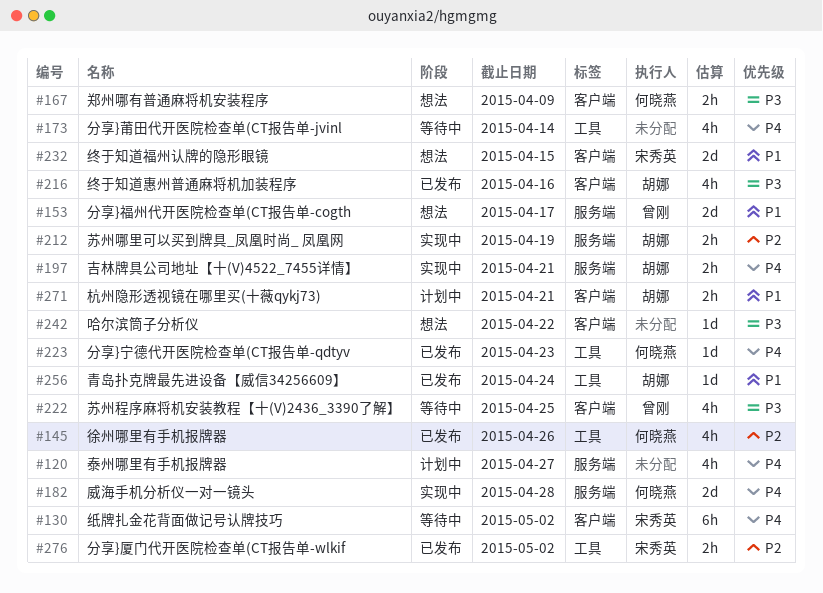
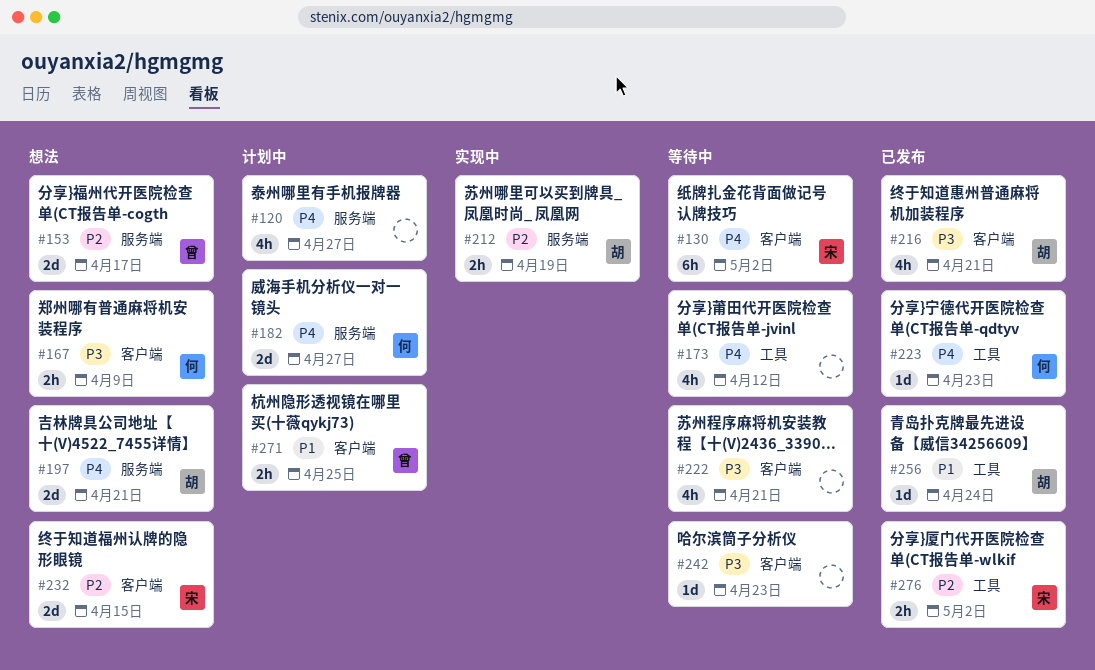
#145: present -> none
#153, priority: P1 -> P2
#173, due: Apr 14 -> Apr 12
#182, status: 实现中 -> 计划中
#182, due: Apr 28 -> Apr 27
#197, status: 实现中 -> 想法
#197, estimate: 2h -> 2d
#216, due: Apr 16 -> Apr 21
#222, owner: 曾刚 -> none
#222, due: Apr 25 -> Apr 21
#232, priority: P1 -> P2
#242, status: 想法 -> 等待中
#242, due: Apr 22 -> Apr 23
#271, owner: 胡娜 -> 曾刚
#271, due: Apr 21 -> Apr 25

